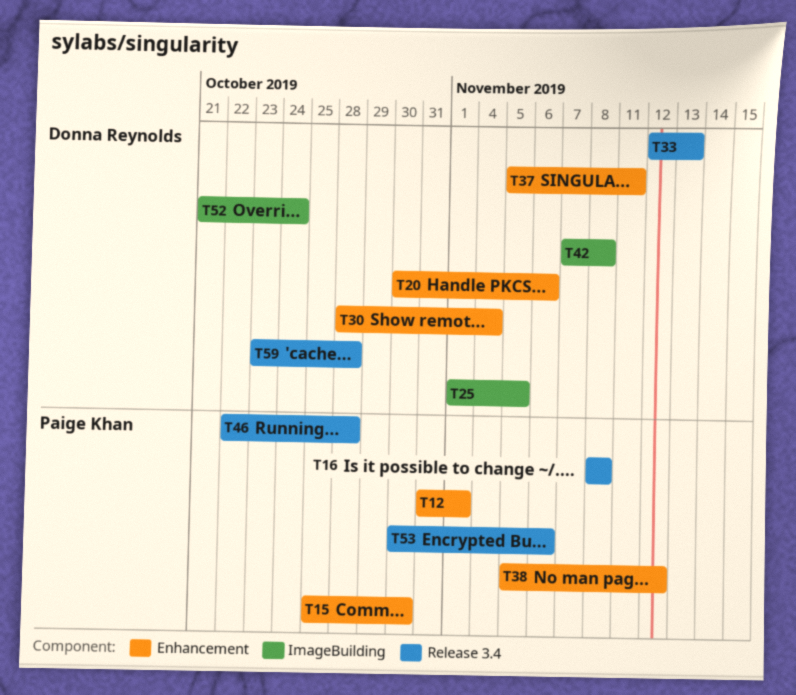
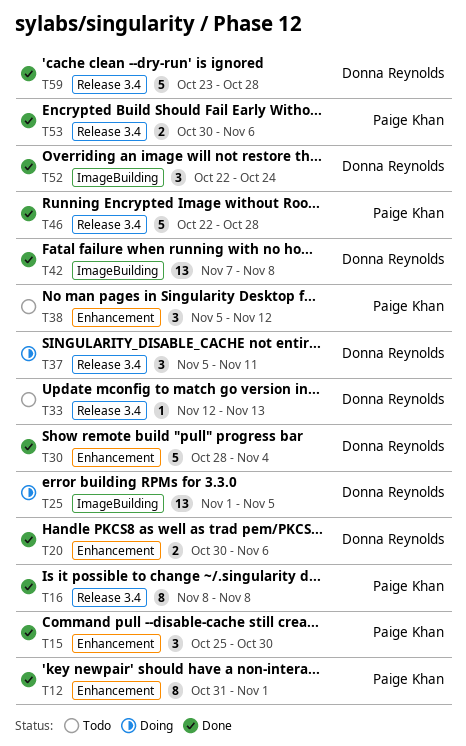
T37, label: Enhancement -> Release 3.4
T52, start: Oct 21 -> Oct 22

